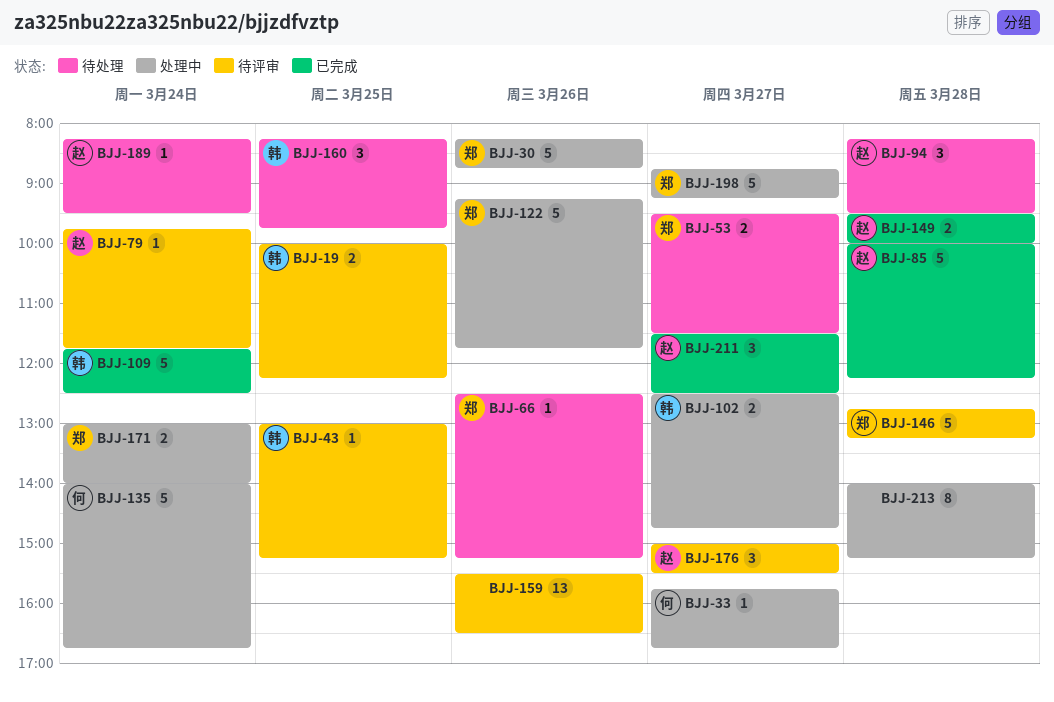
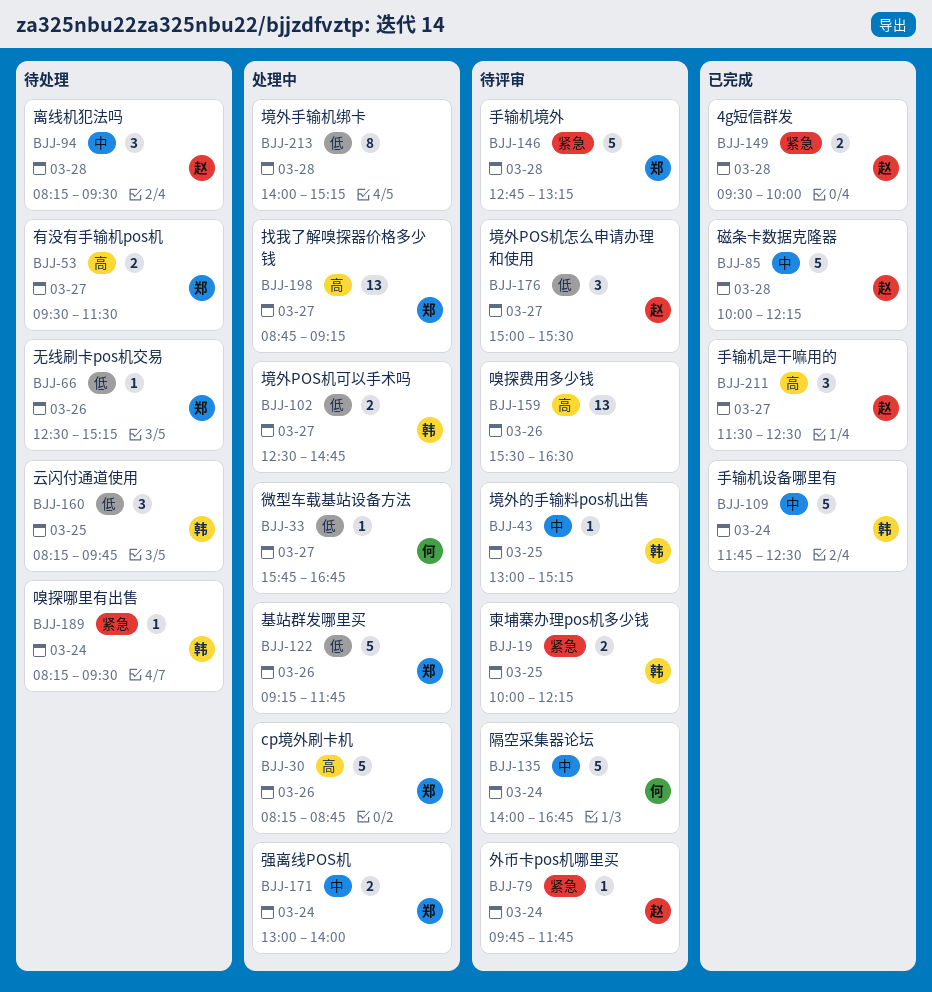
BJJ-135, status: 处理中 -> 待评审
BJJ-189, owner: 赵 -> 韩
BJJ-198, estimate: 5 -> 13

